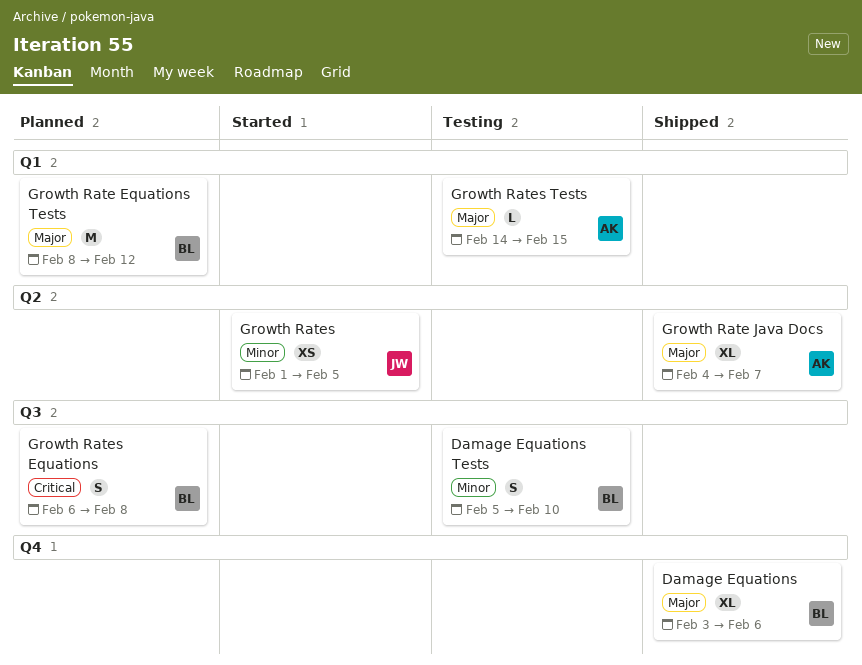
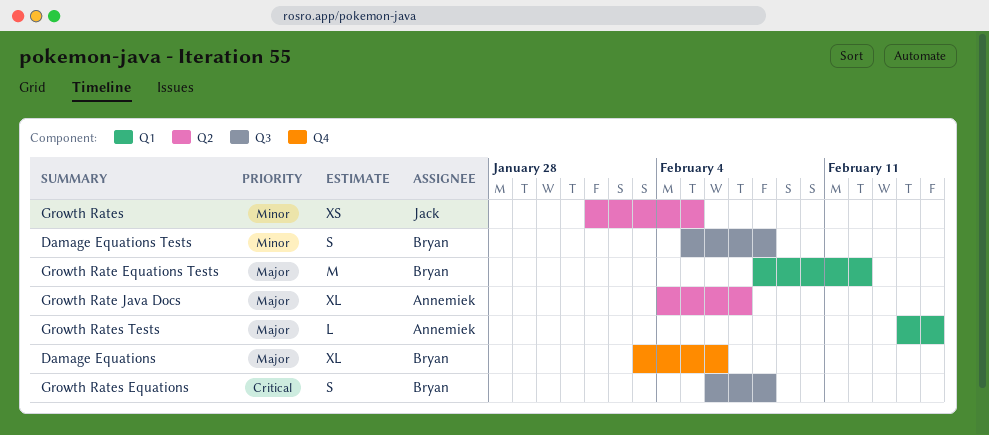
Damage Equations Tests, due: Feb 10 -> Feb 8

